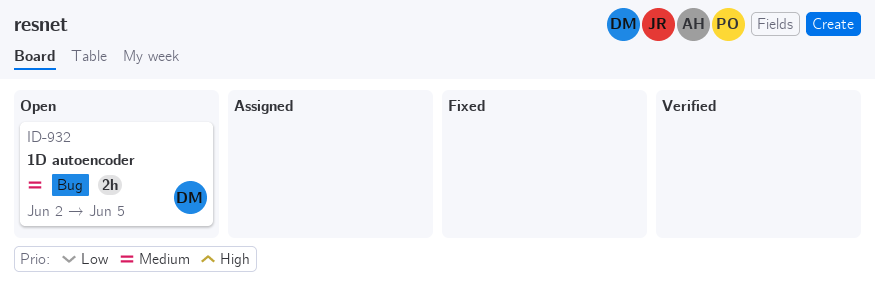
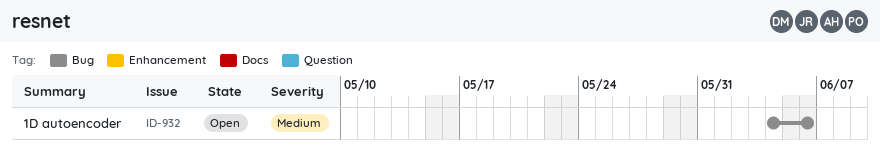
ID-932, start: Jun 2 -> Jun 4
ID-932, due: Jun 5 -> Jun 6

